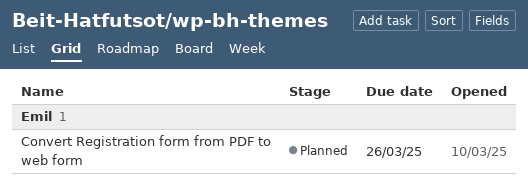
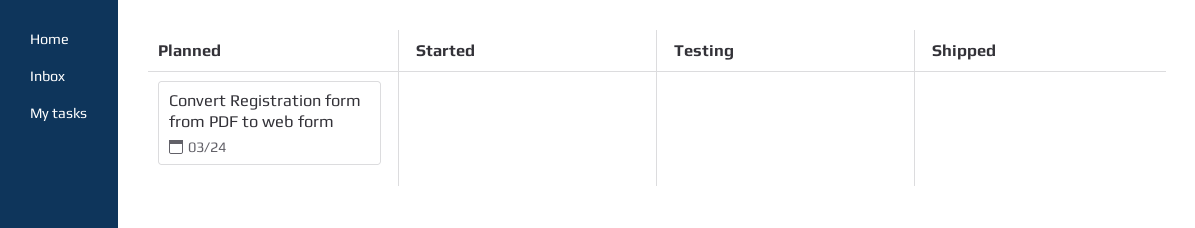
Convert Registration form from PDF to web form, due: Mar 26 -> Mar 24

